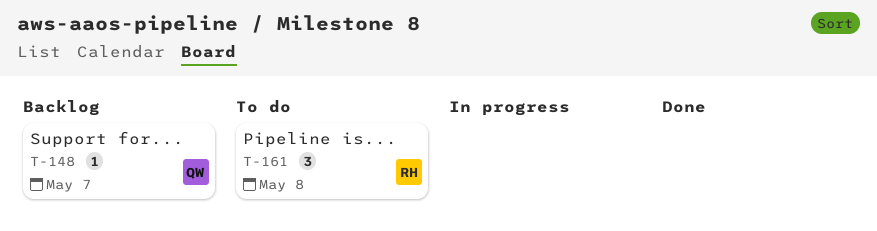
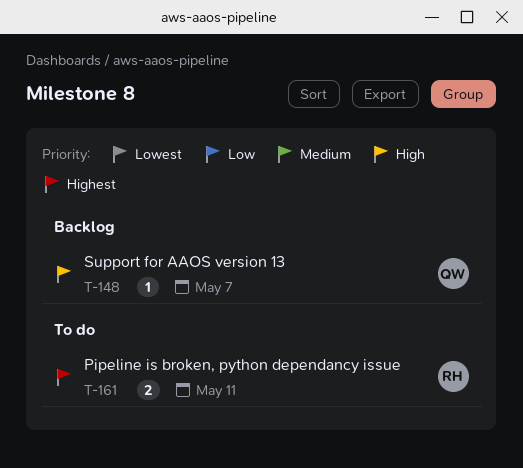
T-161, estimate: 3 -> 2
T-161, due: May 8 -> May 11

